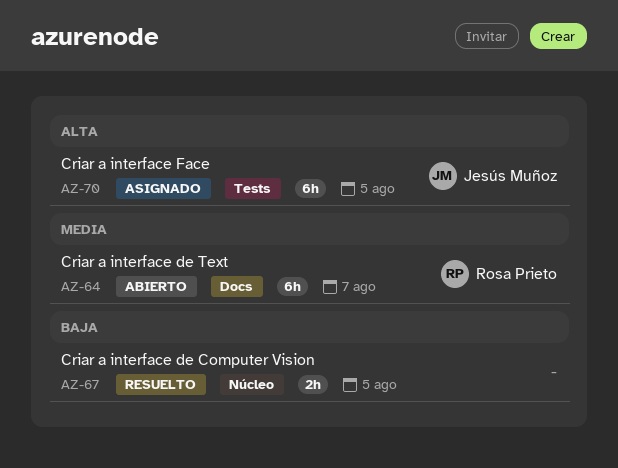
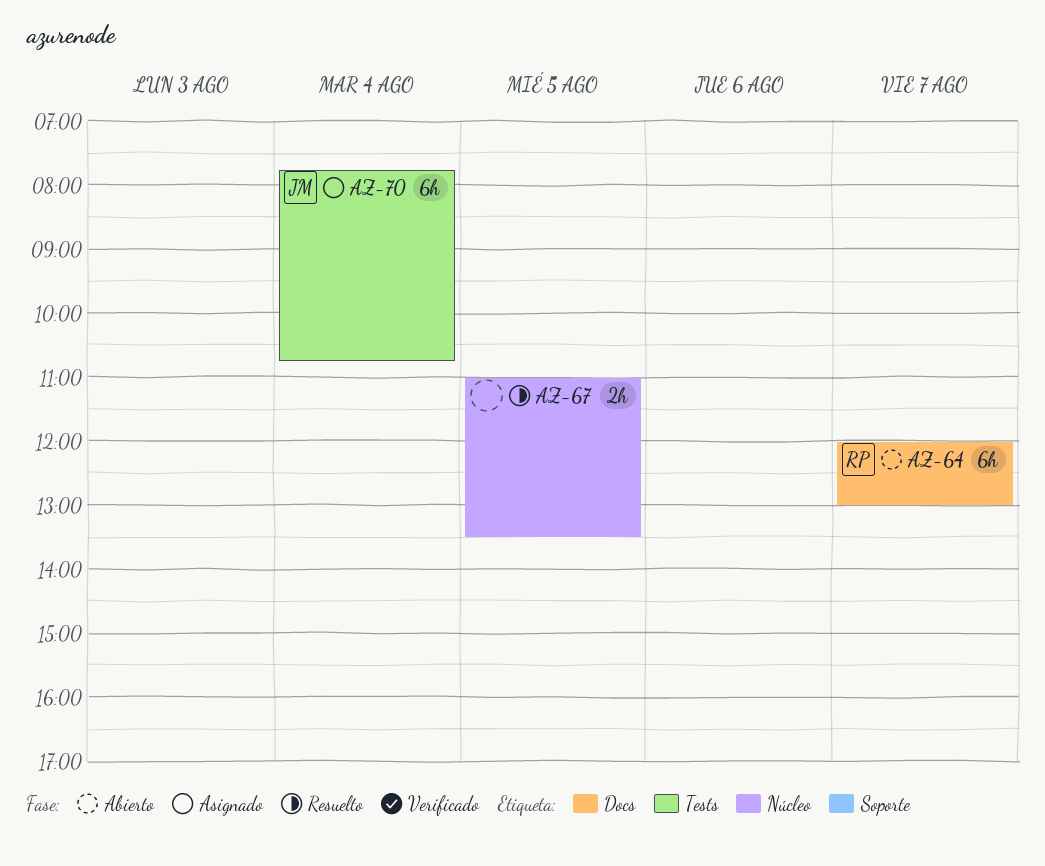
AZ-70, day: Aug 5 -> Aug 4

